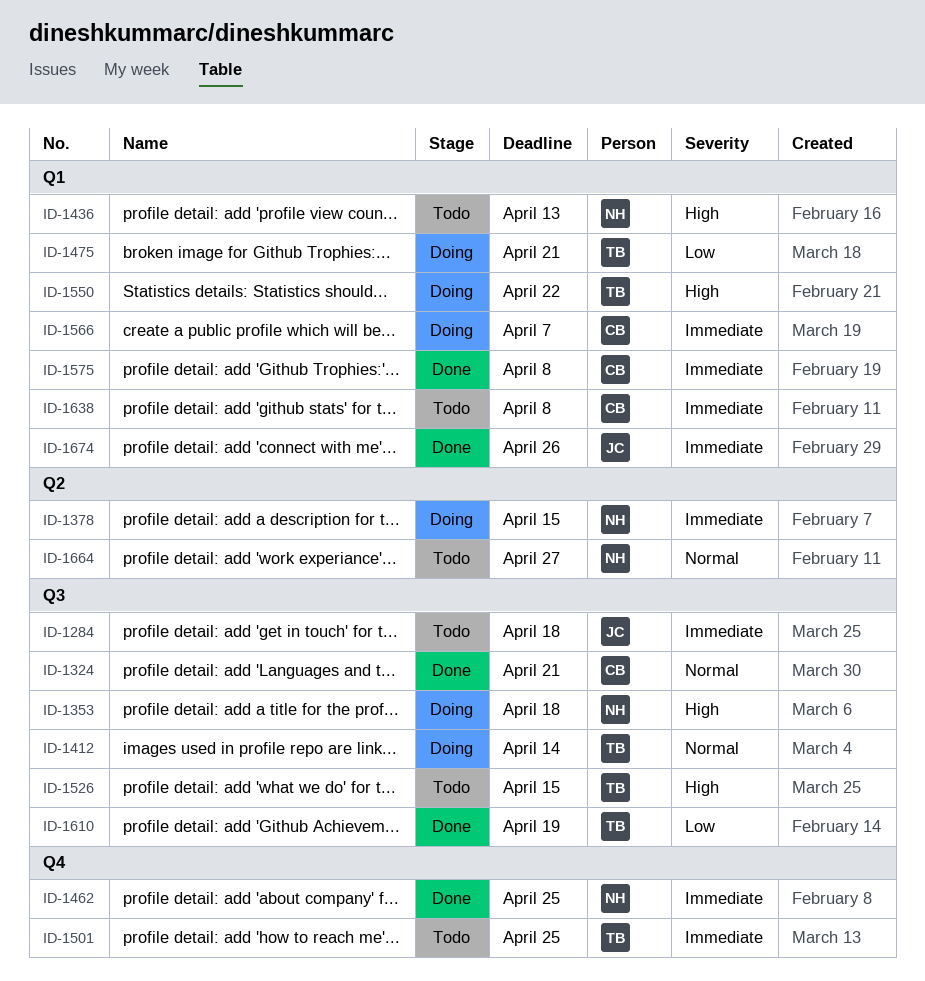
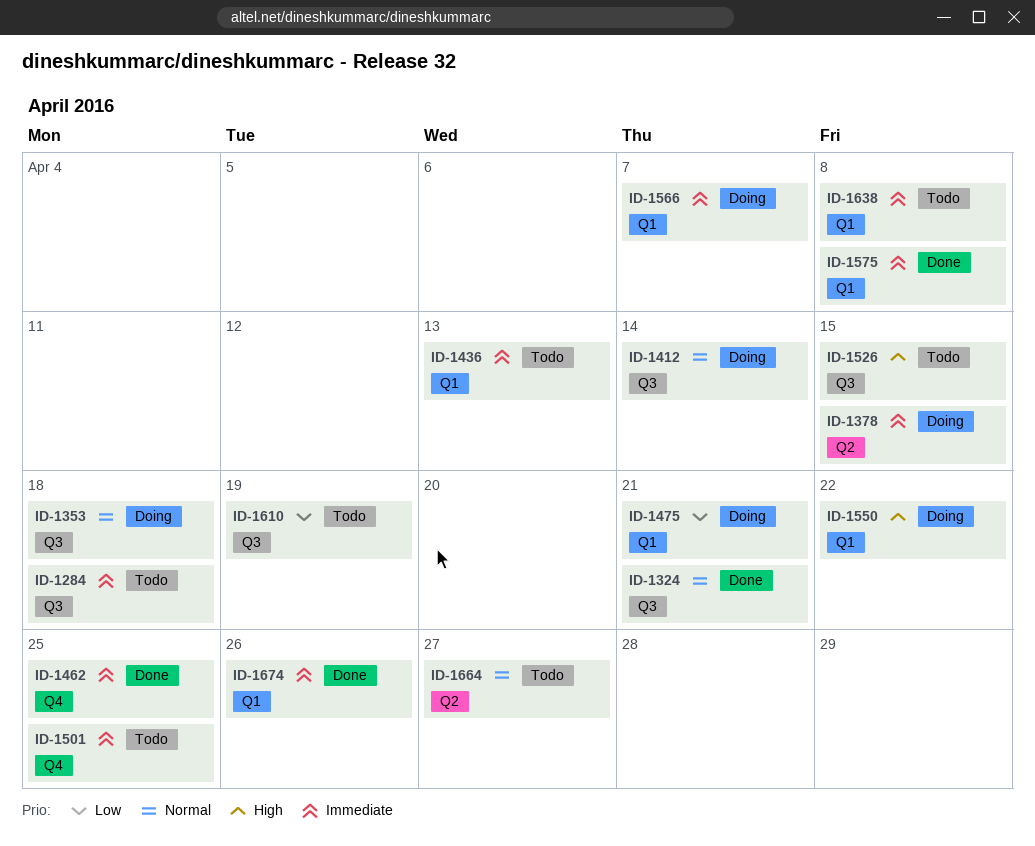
ID-1353, priority: High -> Normal
ID-1436, priority: High -> Immediate
ID-1610, status: Done -> Todo

